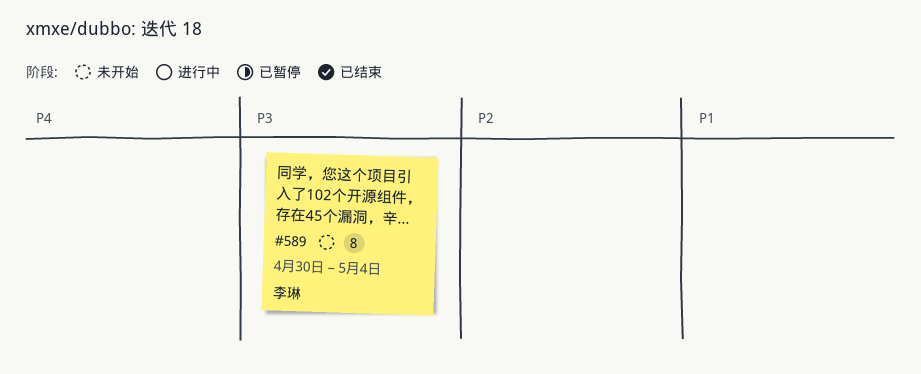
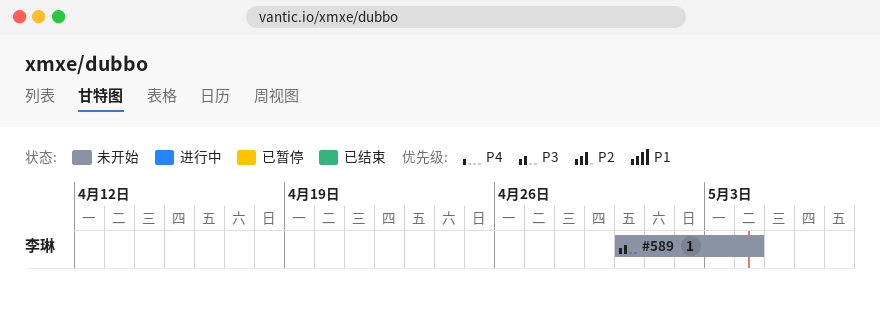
#589, estimate: 8 -> 1

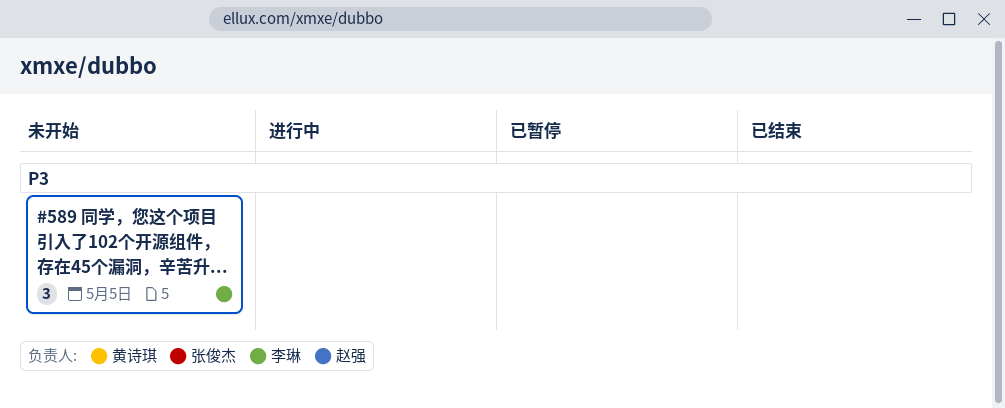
#589, estimate: 1 -> 3
#589, due: May 4 -> May 5

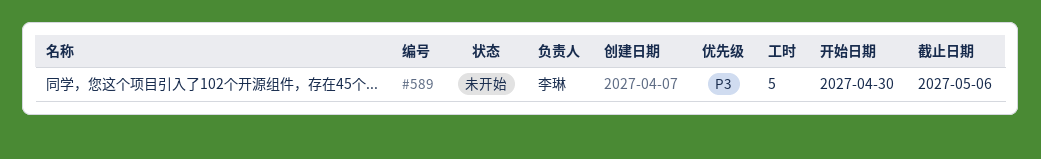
#589, estimate: 3 -> 5
#589, due: May 5 -> May 6

